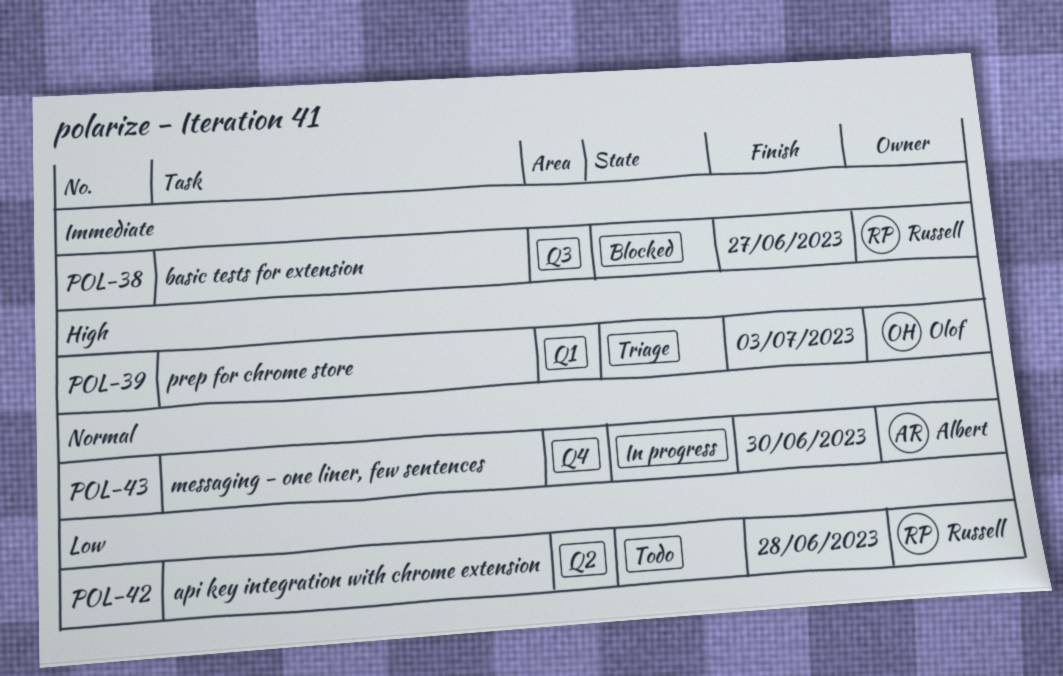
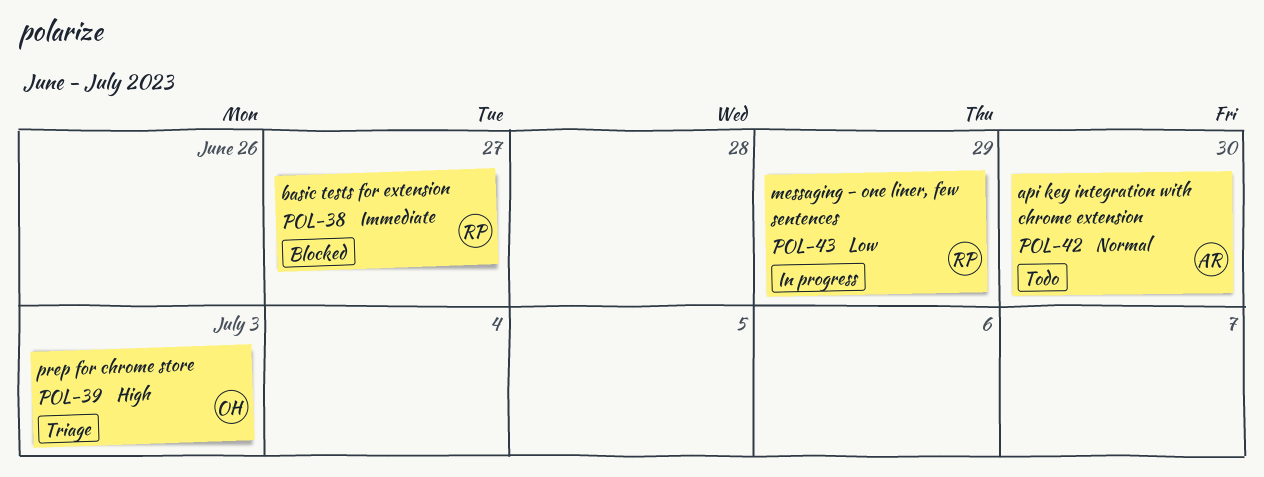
POL-42, owner: Russell -> Albert
POL-42, priority: Low -> Normal
POL-42, due: Jun 28 -> Jun 30
POL-43, owner: Albert -> Russell
POL-43, priority: Normal -> Low
POL-43, due: Jun 30 -> Jun 29

